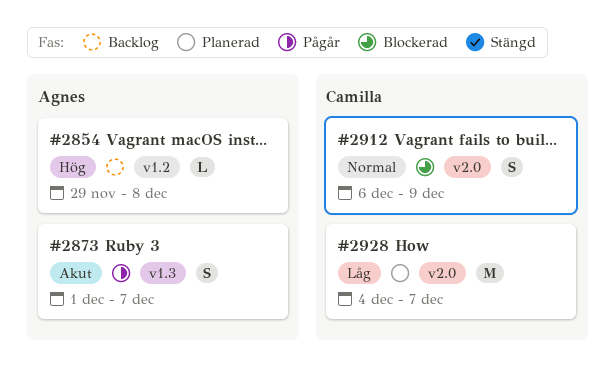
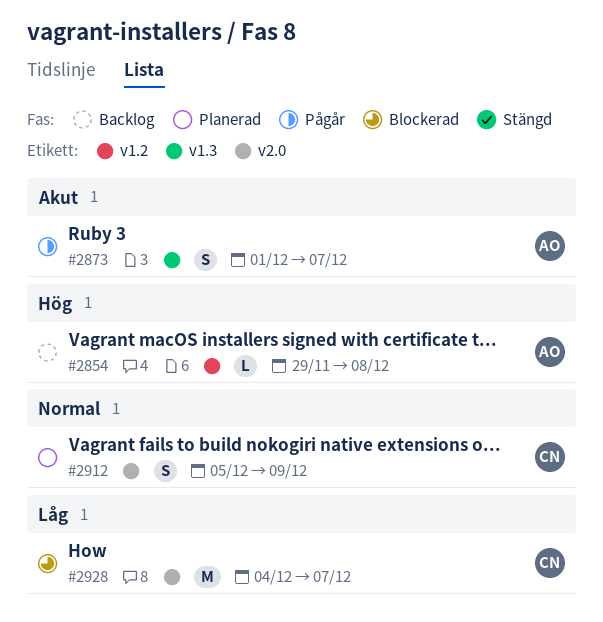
#2912, status: Blockerad -> Planerad
#2912, start: Dec 6 -> Dec 5
#2928, status: Planerad -> Blockerad

